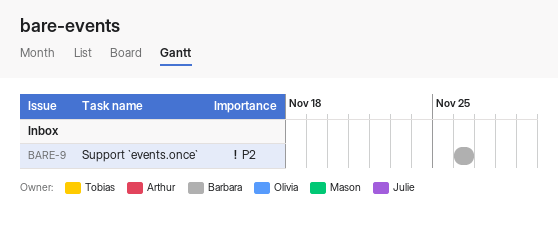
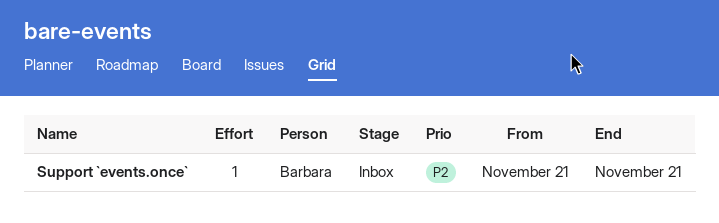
Support `events.once`, start: Nov 26 -> Nov 21
Support `events.once`, due: Nov 26 -> Nov 21

